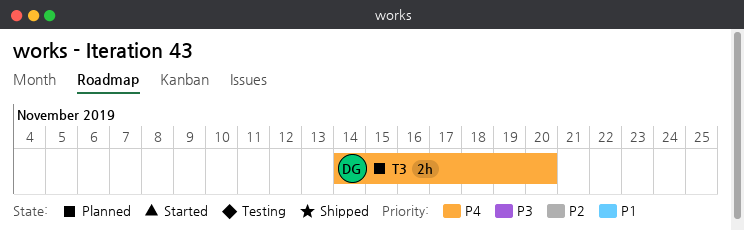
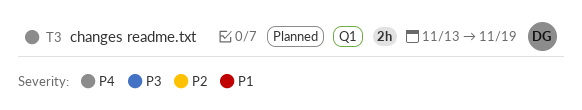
T3, start: Nov 14 -> Nov 13
T3, due: Nov 20 -> Nov 19

